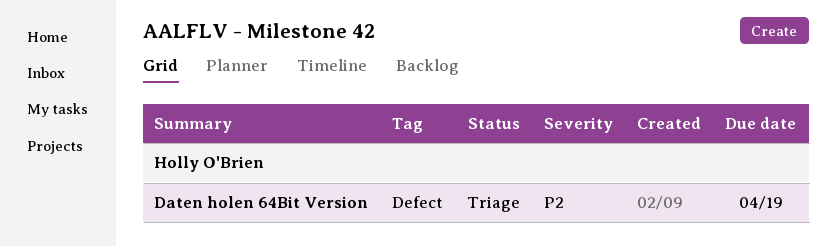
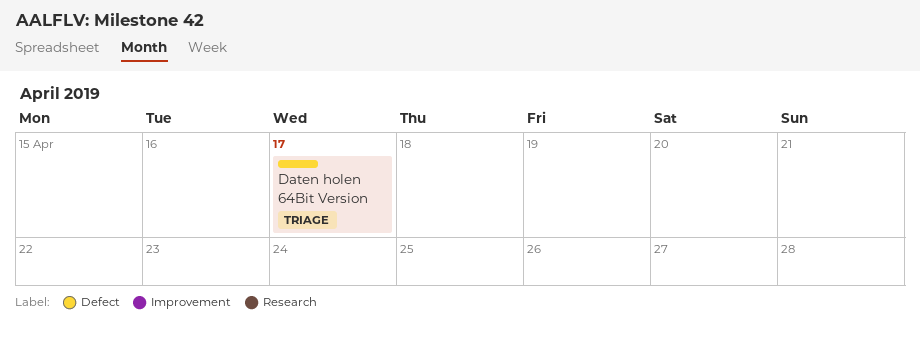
Daten holen 64Bit Version, due: Apr 19 -> Apr 17

